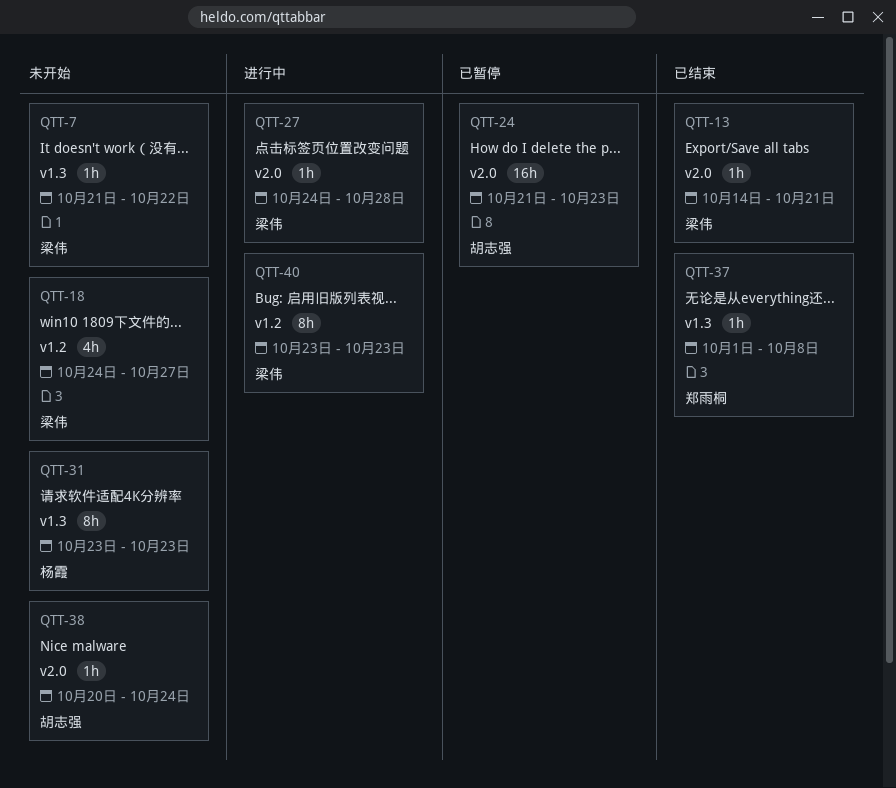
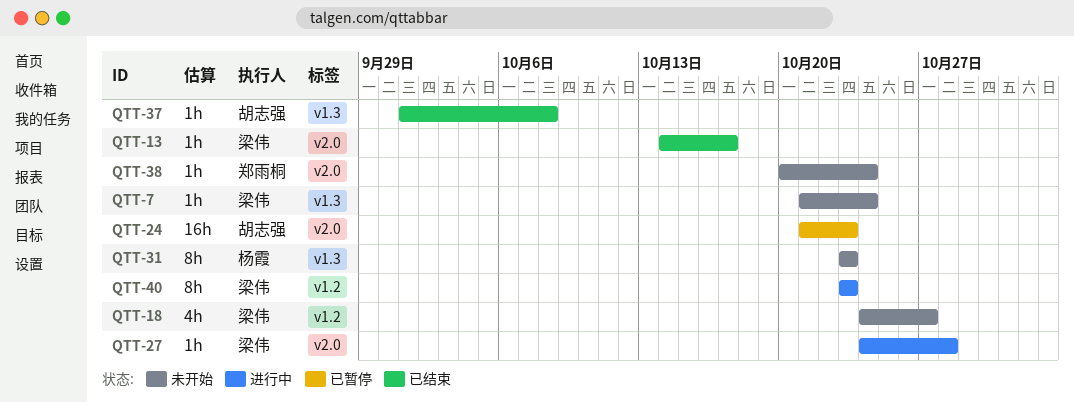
QTT-7, due: Oct 22 -> Oct 24
QTT-13, due: Oct 21 -> Oct 17
QTT-37, owner: 郑雨桐 -> 胡志强
QTT-38, owner: 胡志强 -> 郑雨桐

